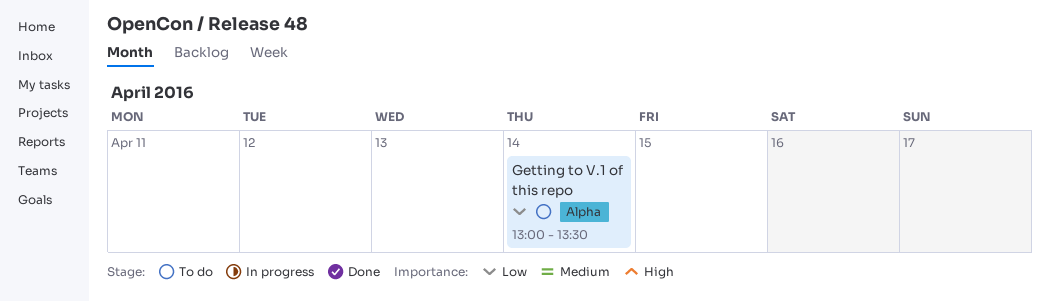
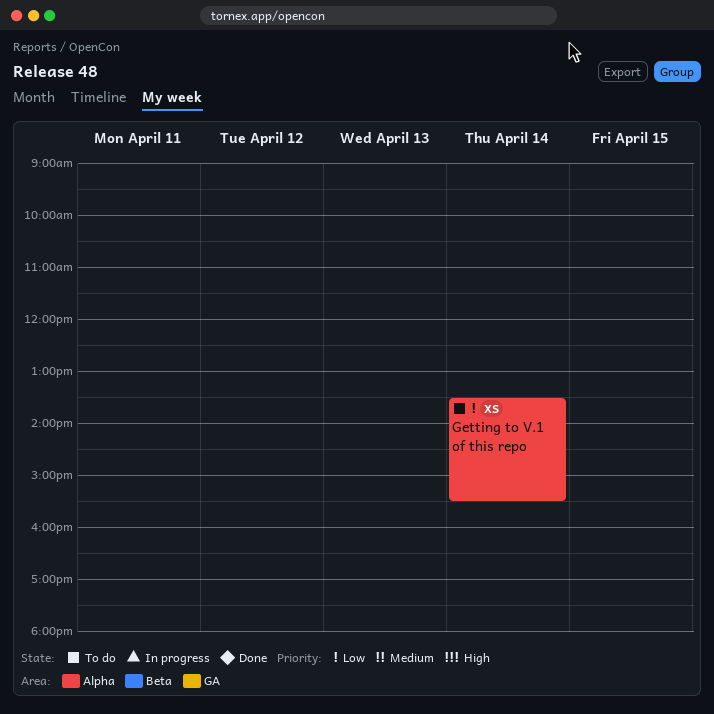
Getting to V.1 of this repo, begins: 13:00 -> 13:30
Getting to V.1 of this repo, ends: 13:30 -> 15:30

